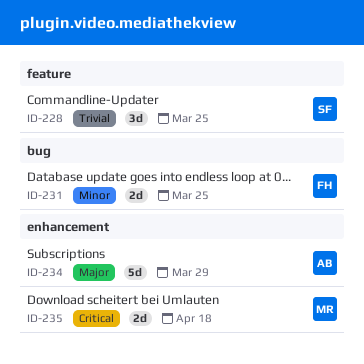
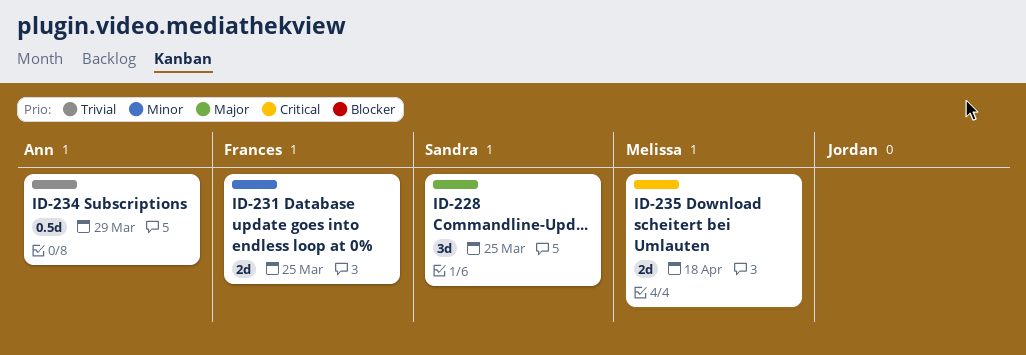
ID-228, priority: Trivial -> Major
ID-234, priority: Major -> Trivial
ID-234, estimate: 5d -> 0.5d

